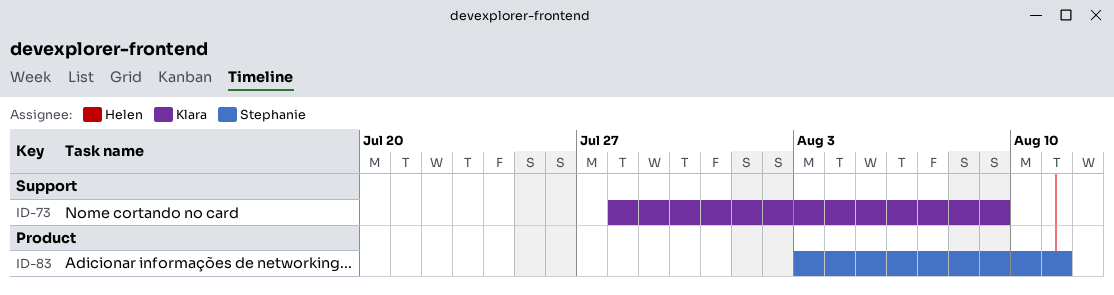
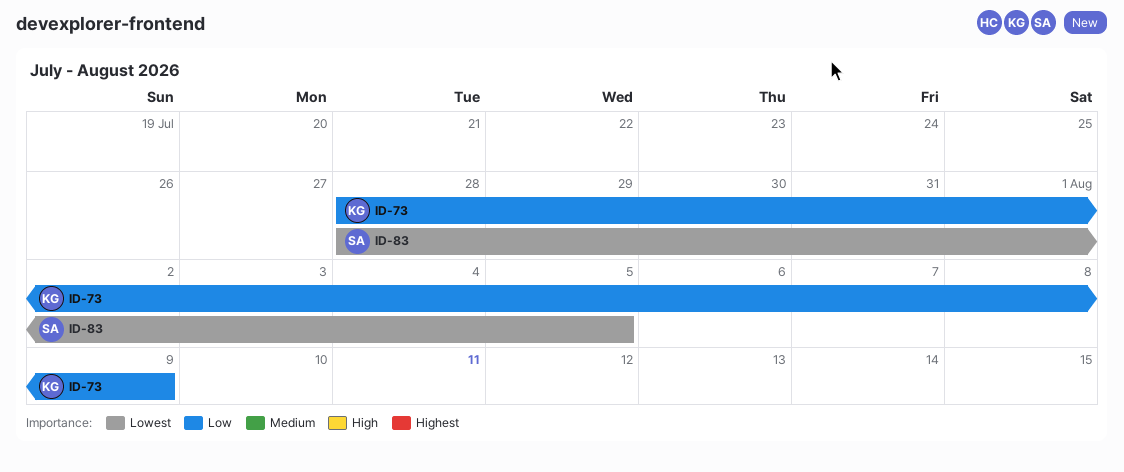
ID-83, start: Aug 3 -> Jul 28
ID-83, due: Aug 11 -> Aug 5

